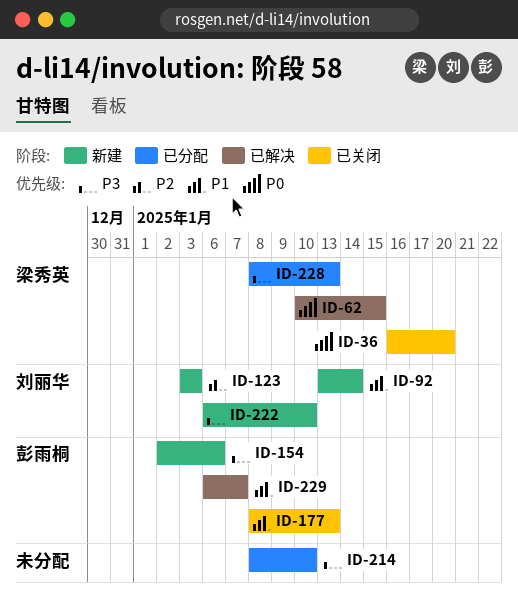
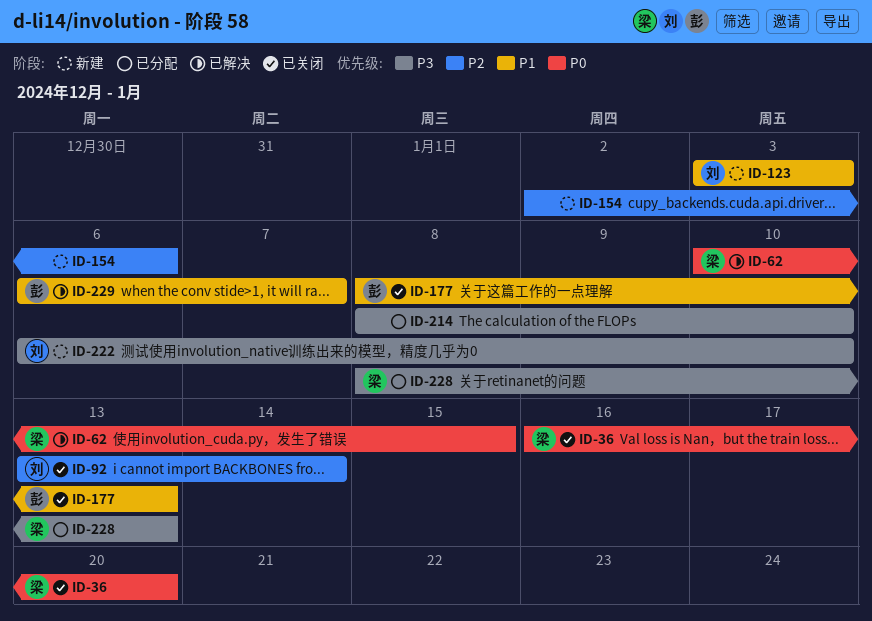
ID-92, status: 新建 -> 已关闭
ID-92, priority: P1 -> P2
ID-123, priority: P2 -> P1
ID-154, owner: 彭雨桐 -> none
ID-154, priority: P3 -> P2

